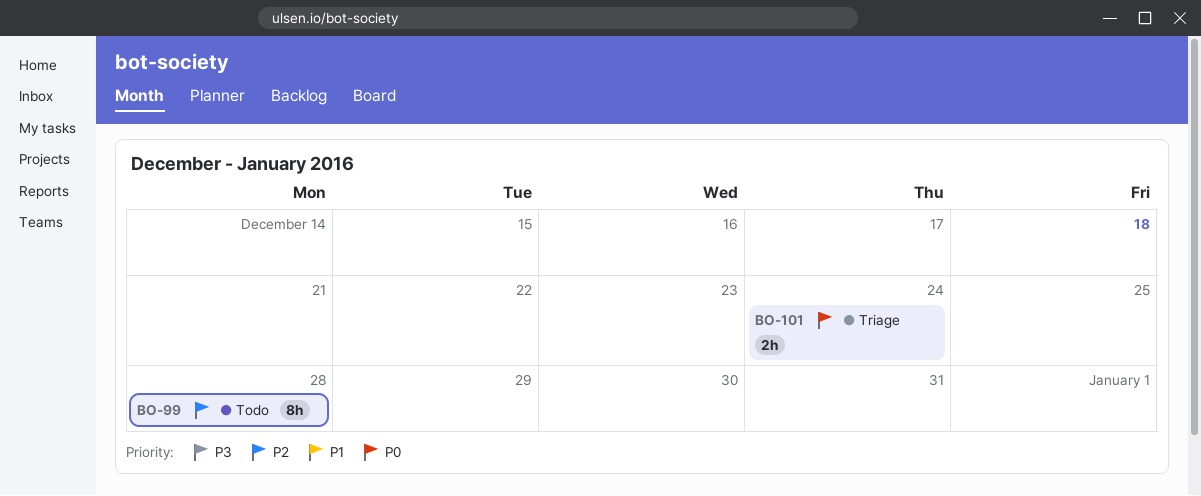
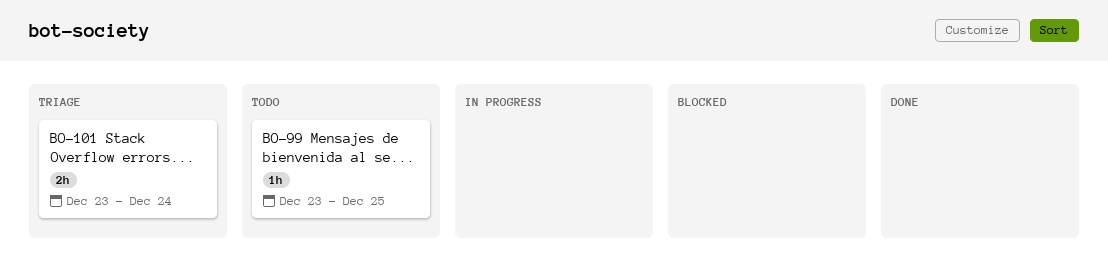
BO-99, estimate: 8h -> 1h
BO-99, due: Dec 28 -> Dec 25

